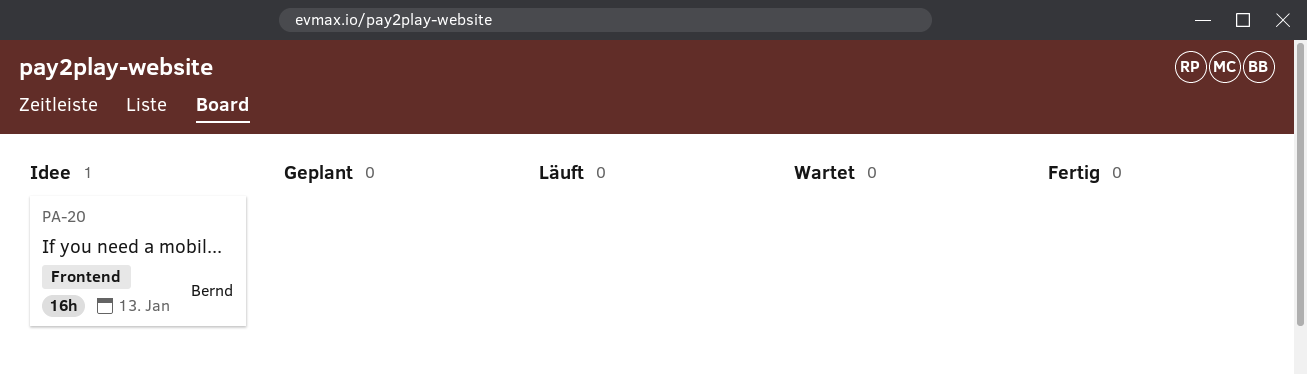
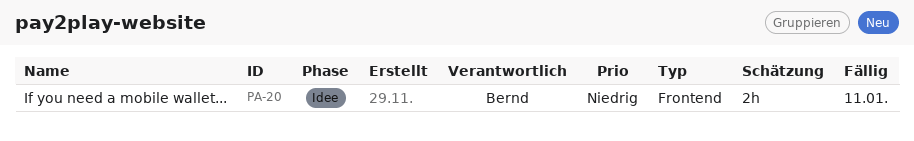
PA-20, estimate: 16h -> 2h
PA-20, due: Jan 13 -> Jan 11

